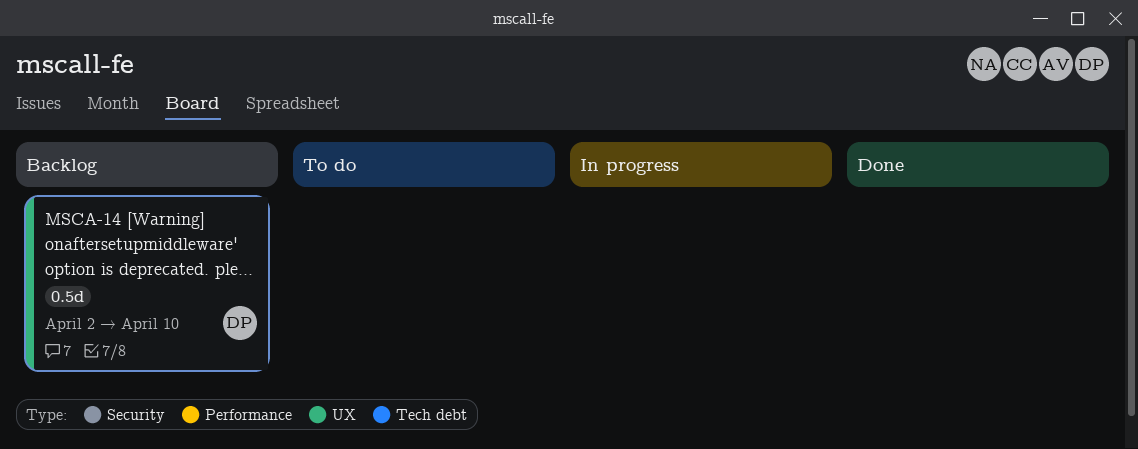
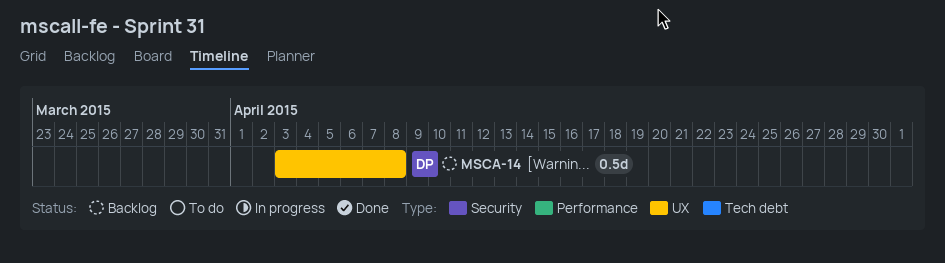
MSCA-14, start: Apr 2 -> Apr 3
MSCA-14, due: Apr 10 -> Apr 8

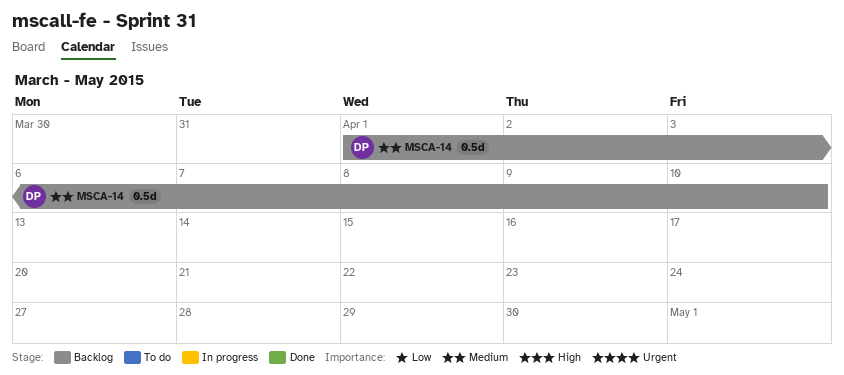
MSCA-14, start: Apr 3 -> Apr 1
MSCA-14, due: Apr 8 -> Apr 10

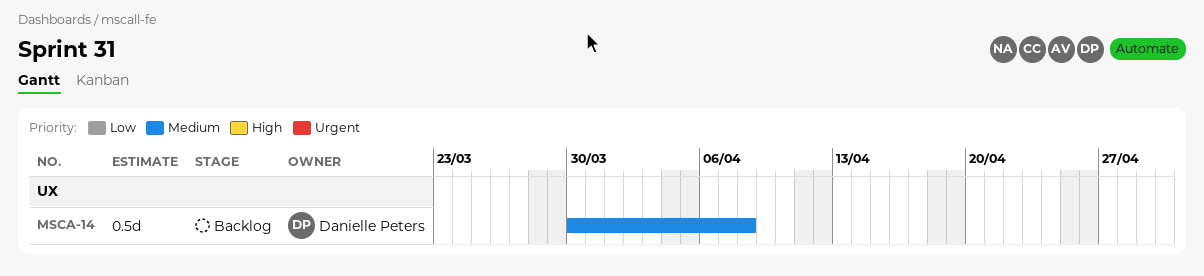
MSCA-14, start: Apr 1 -> Mar 30
MSCA-14, due: Apr 10 -> Apr 8

